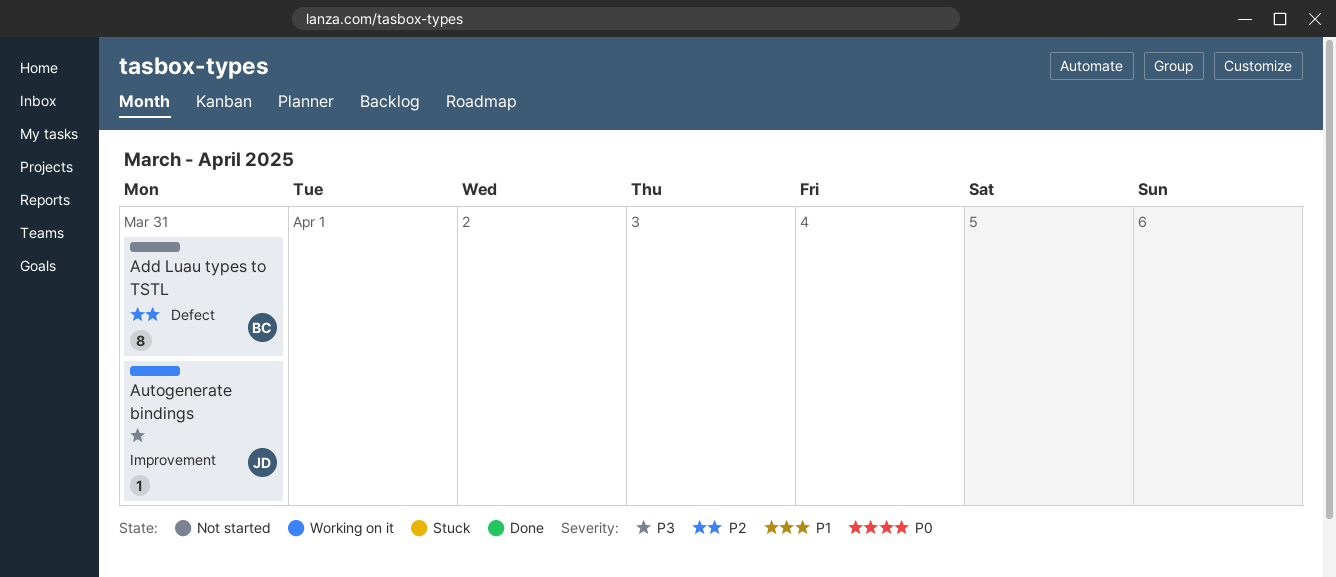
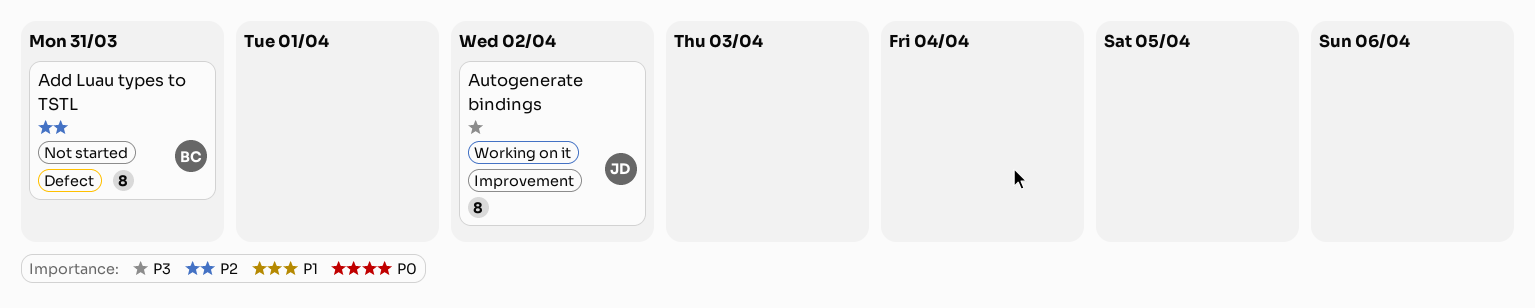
Autogenerate bindings, estimate: 1 -> 8
Autogenerate bindings, due: Mar 31 -> Apr 2

